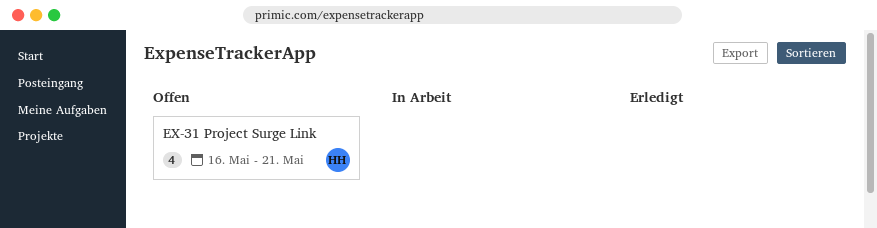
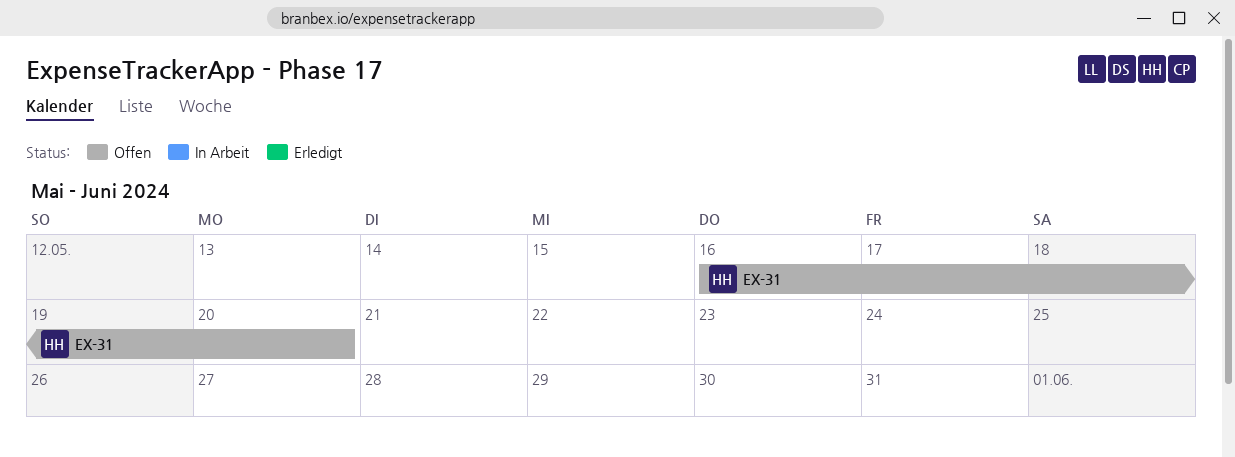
EX-31, due: May 21 -> May 20

